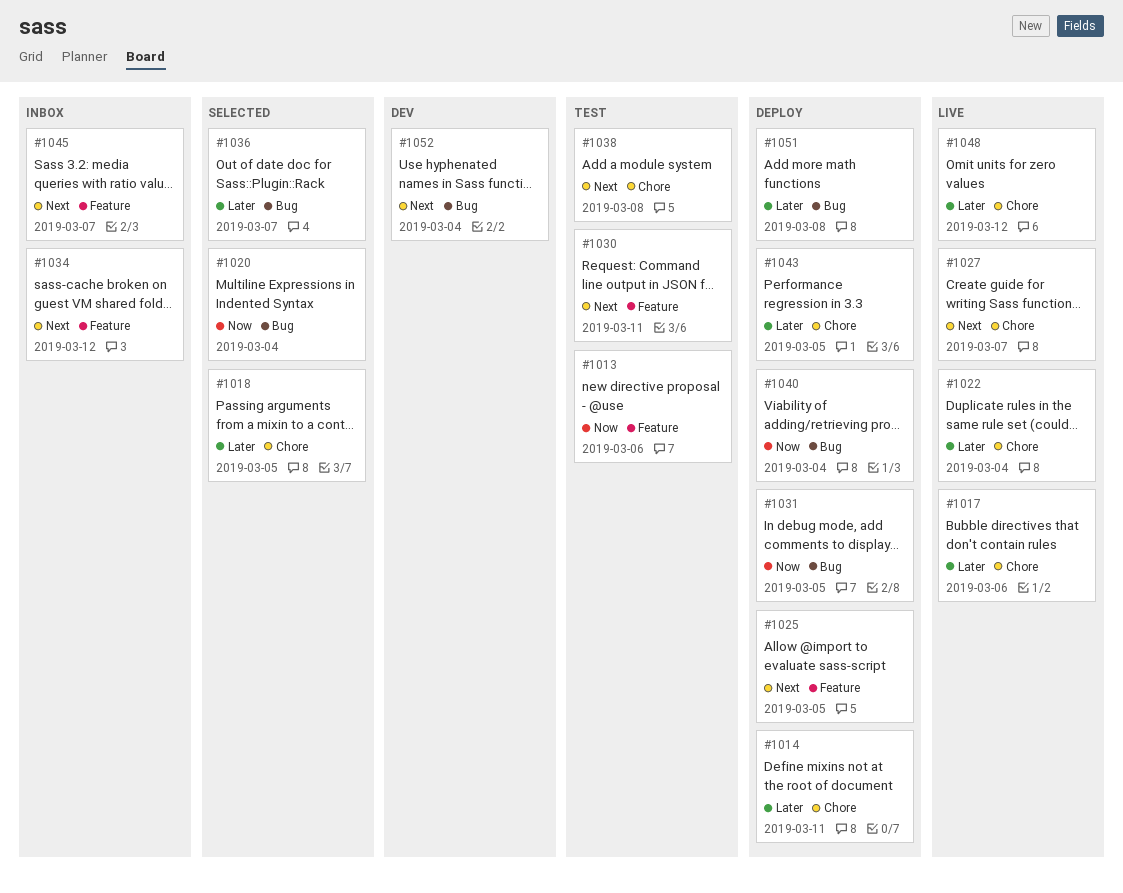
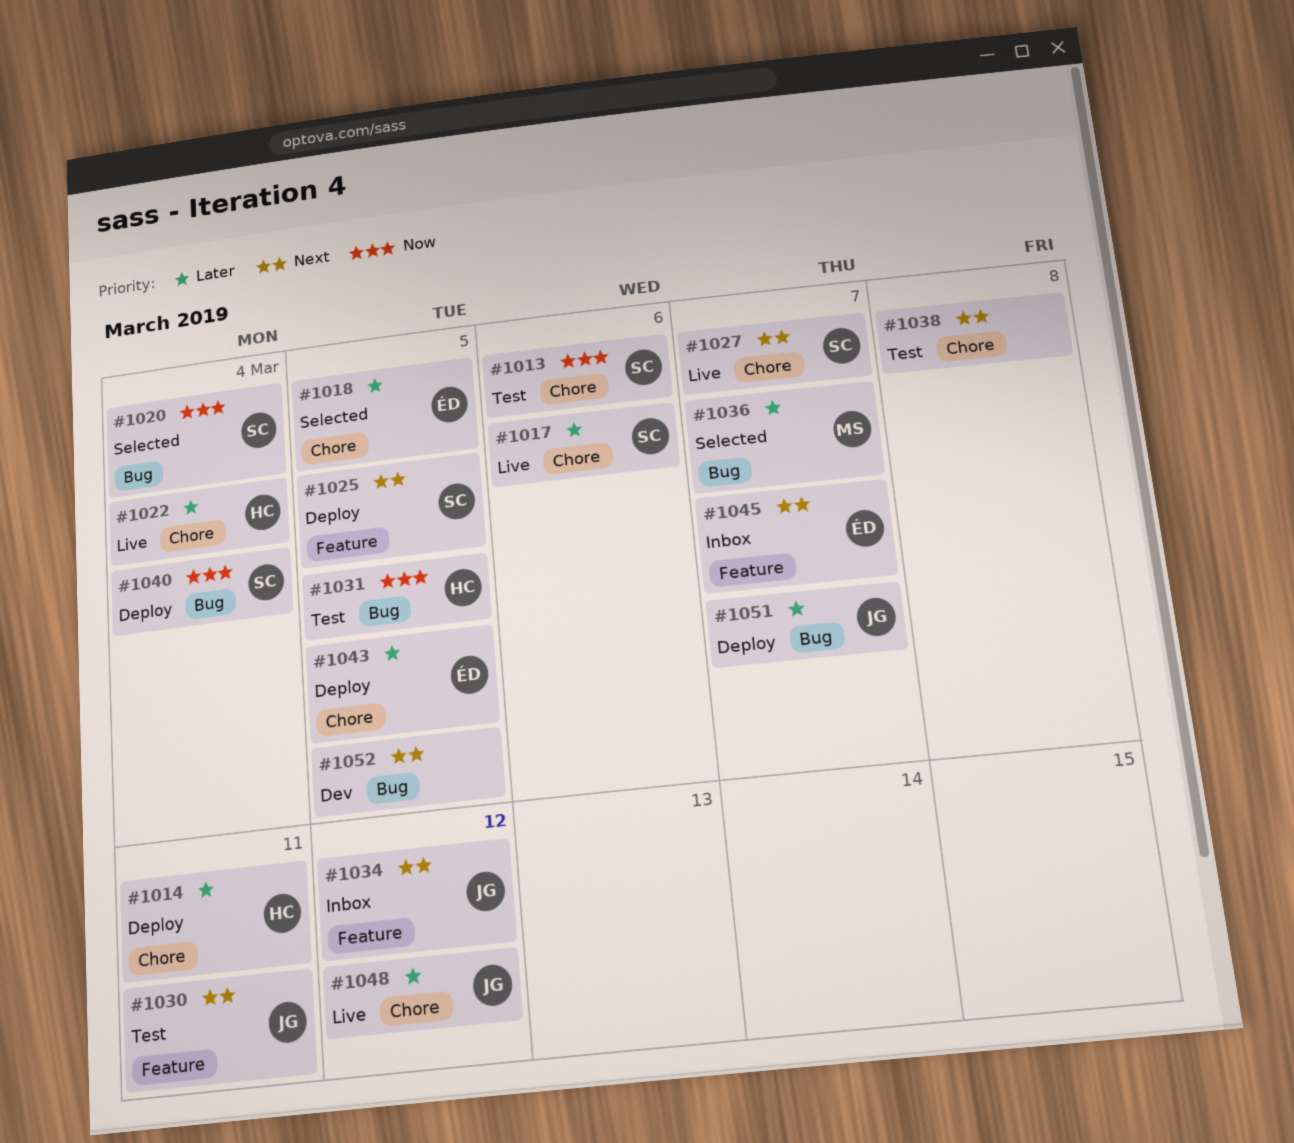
#1013, label: Feature -> Chore
#1031, status: Deploy -> Test
#1051, due: Mar 8 -> Mar 7
#1052, due: Mar 4 -> Mar 5

